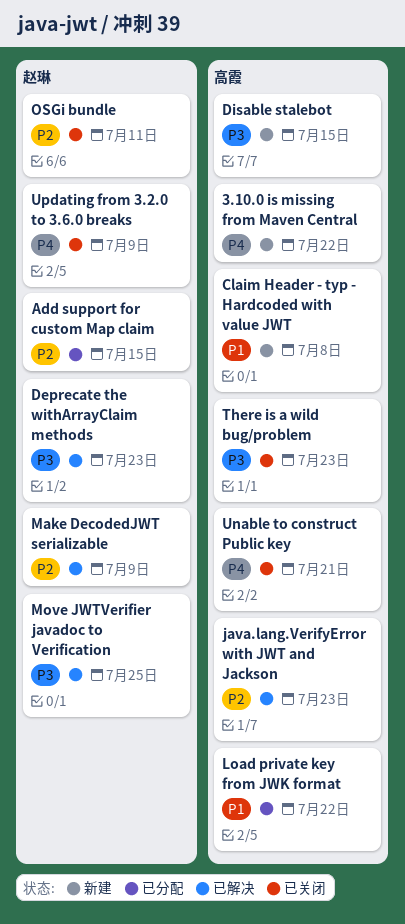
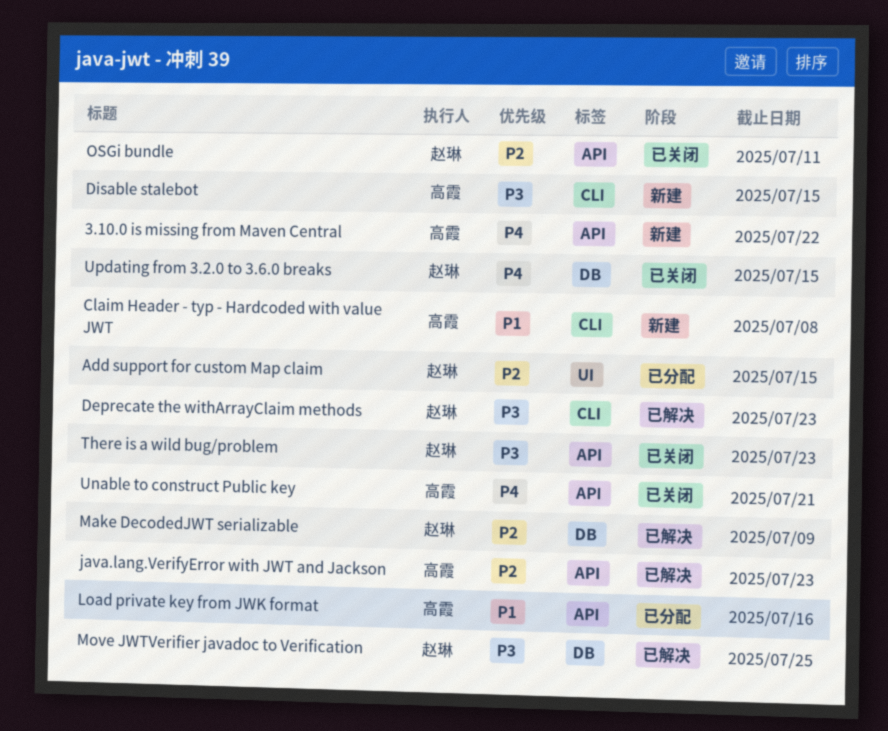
Load private key from JWK format, due: Jul 22 -> Jul 16
There is a wild bug/problem, owner: 高霞 -> 赵琳
Updating from 3.2.0 to 3.6.0 breaks, due: Jul 9 -> Jul 15

